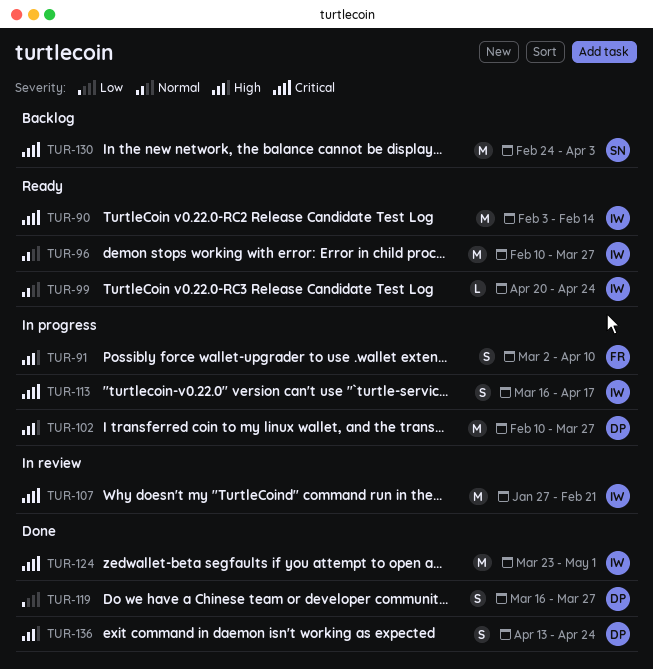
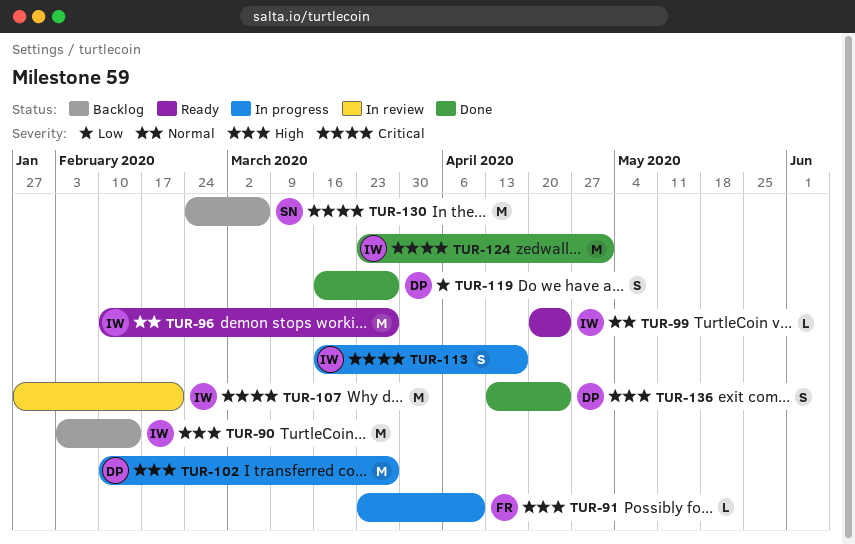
TUR-90, status: Ready -> Backlog
TUR-90, priority: Critical -> High
TUR-91, estimate: S -> L
TUR-91, start: Mar 2 -> Mar 23
TUR-130, due: Apr 3 -> Mar 6

